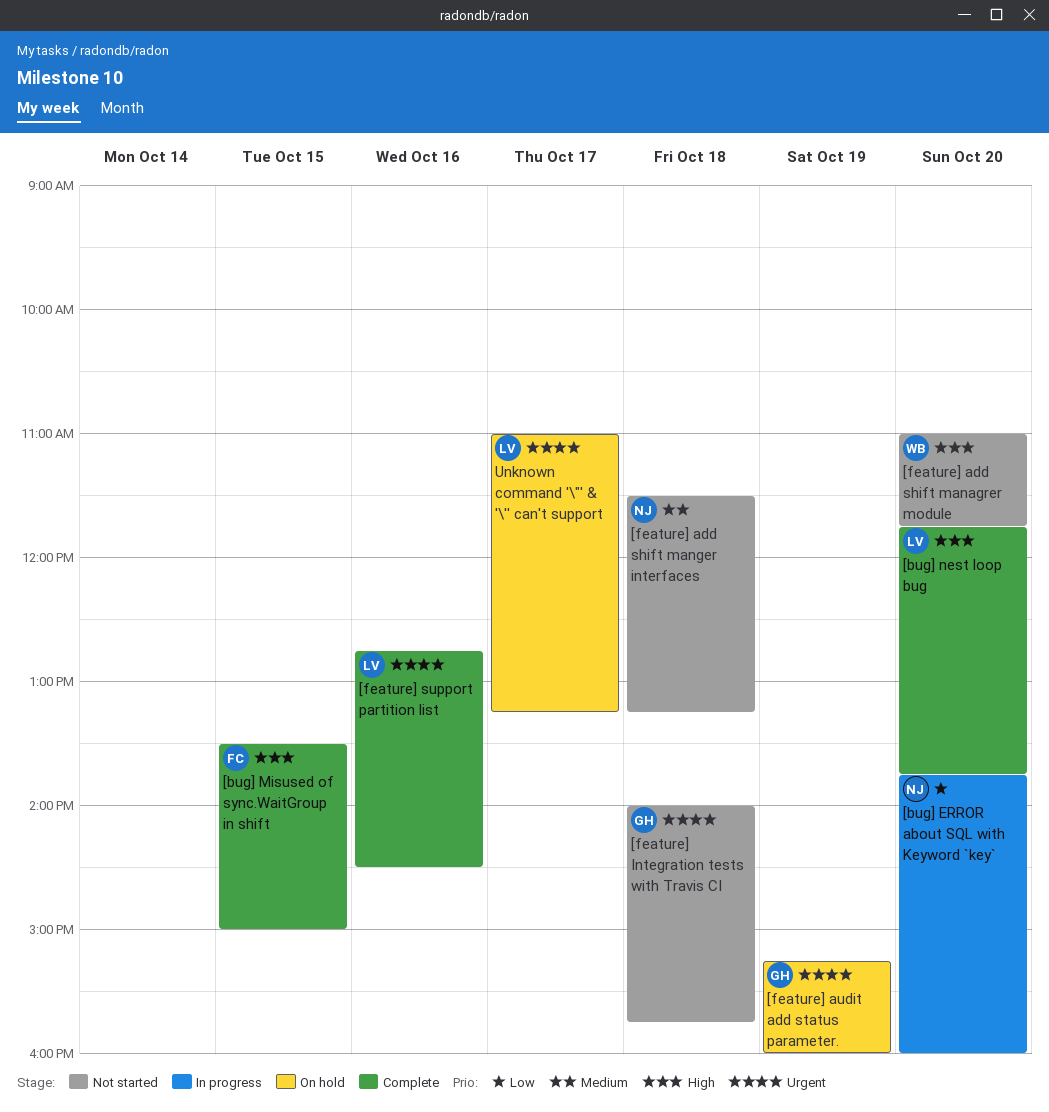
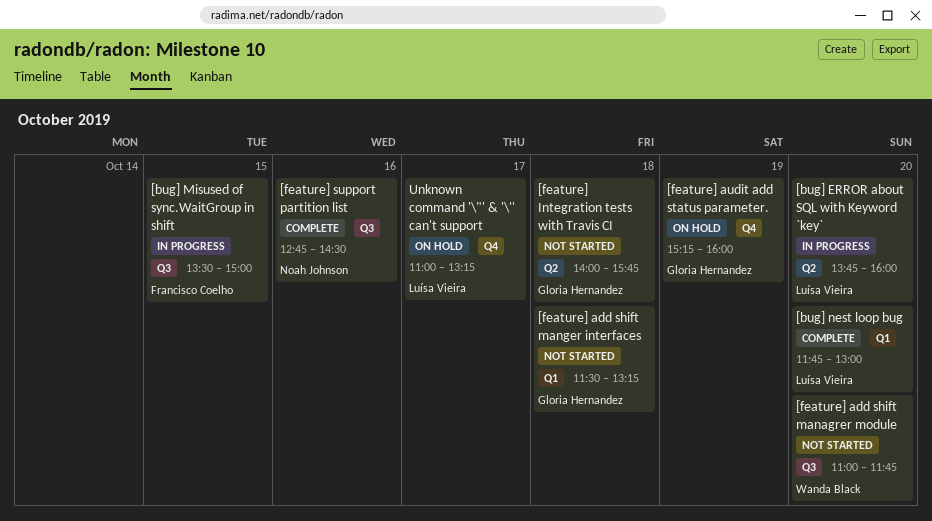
[bug] ERROR about SQL with Keyword `key`, owner: Noah Johnson -> Luísa Vieira
[bug] Misused of sync.WaitGroup in shift, status: Complete -> In progress
[bug] nest loop bug, ends: 13:45 -> 13:00
[feature] add shift manger interfaces, owner: Noah Johnson -> Gloria Hernandez
[feature] support partition list, owner: Luísa Vieira -> Noah Johnson

